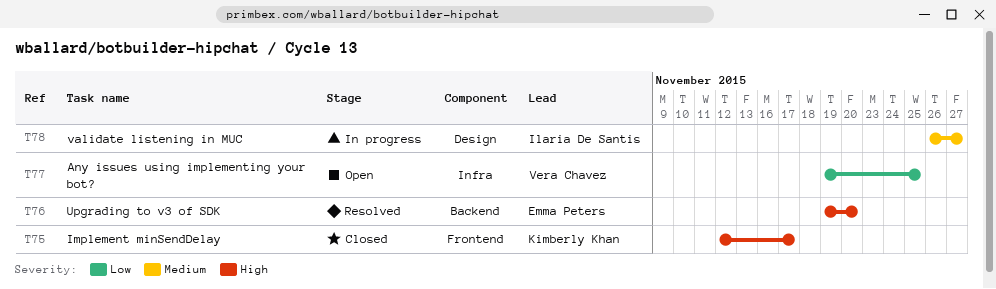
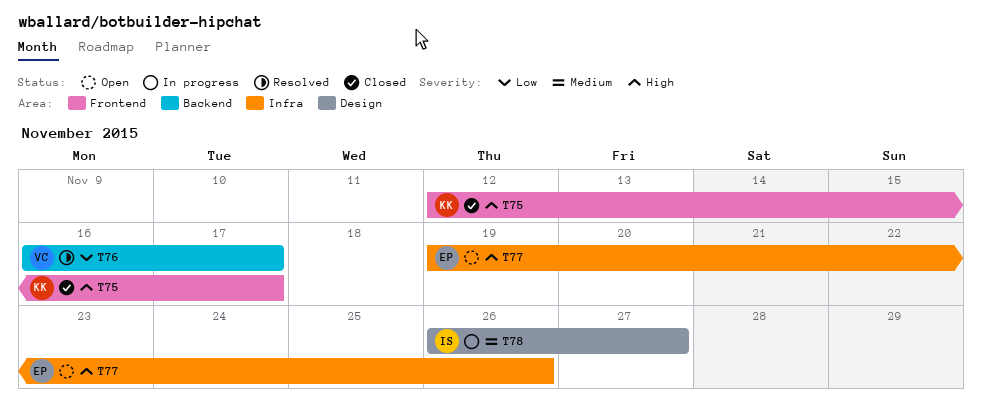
T76, owner: Emma Peters -> Vera Chavez
T76, priority: High -> Low
T76, start: Nov 19 -> Nov 16
T76, due: Nov 20 -> Nov 17
T77, owner: Vera Chavez -> Emma Peters
T77, priority: Low -> High
T77, due: Nov 25 -> Nov 26

